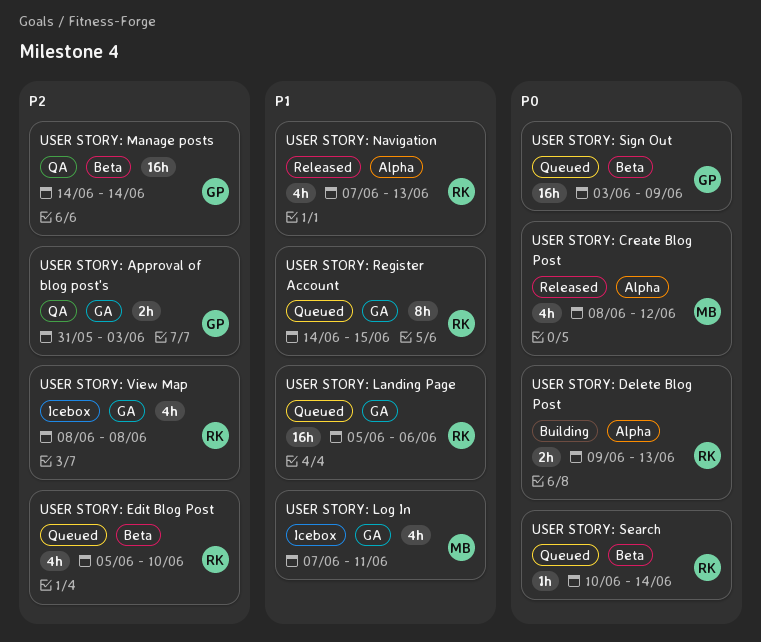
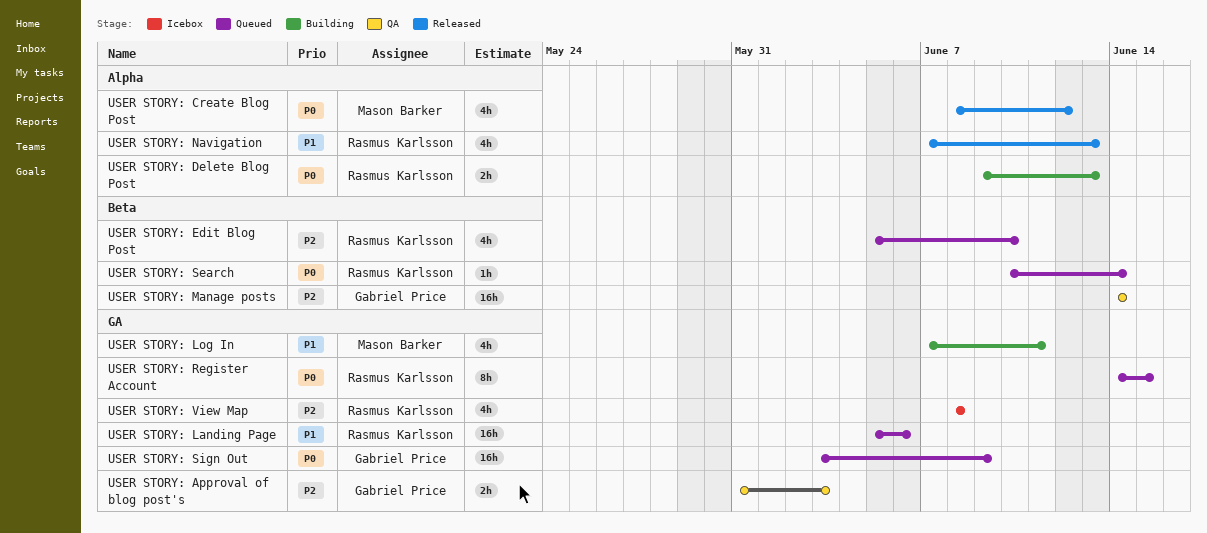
USER STORY: Log In, status: Icebox -> Building
USER STORY: Register Account, priority: P1 -> P0
USER STORY: Sign Out, label: Beta -> GA

